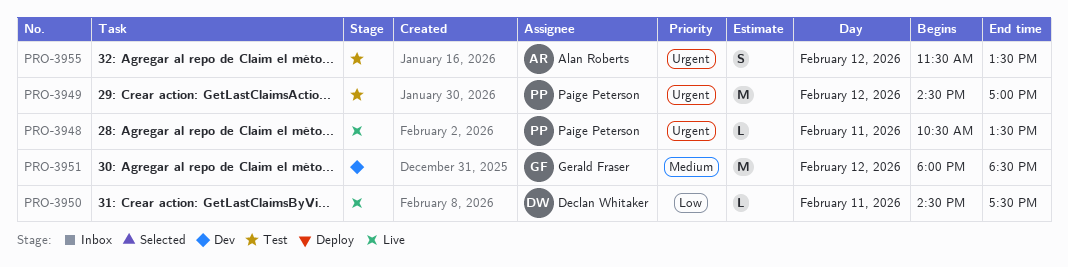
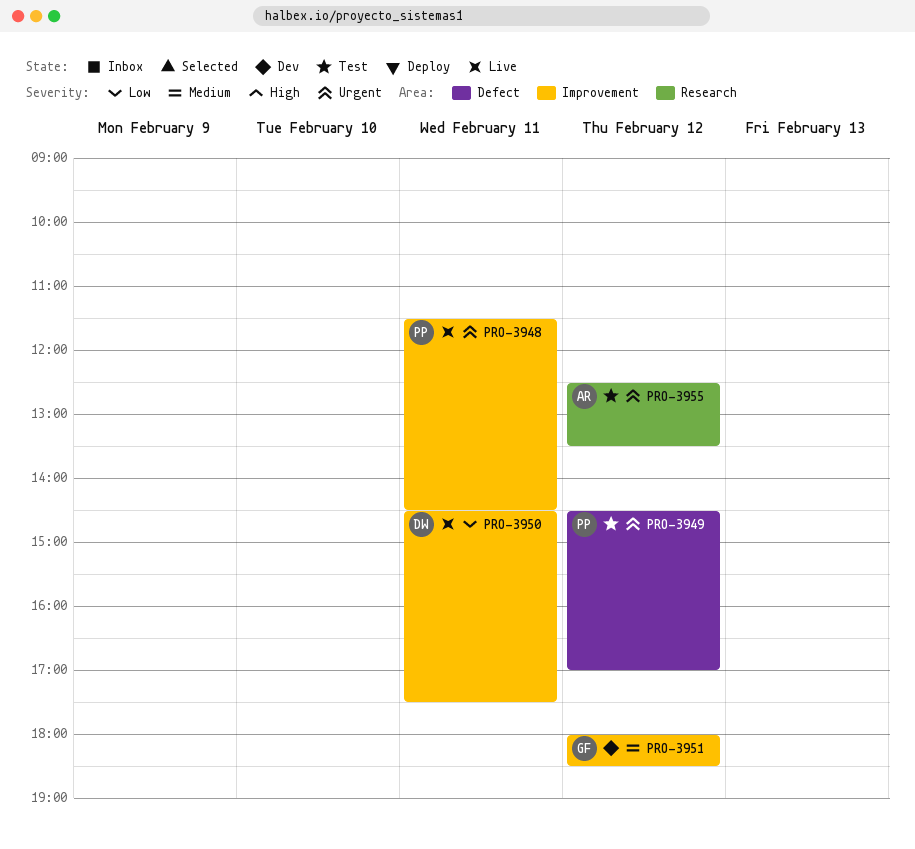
PRO-3948, begins: 10:30 -> 11:30
PRO-3948, ends: 13:30 -> 14:30
PRO-3955, begins: 11:30 -> 12:30

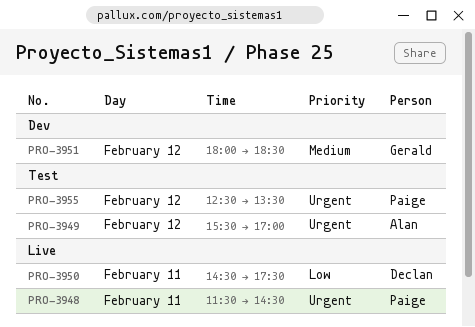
PRO-3949, owner: Paige -> Alan
PRO-3949, begins: 14:30 -> 15:30
PRO-3955, owner: Alan -> Paige

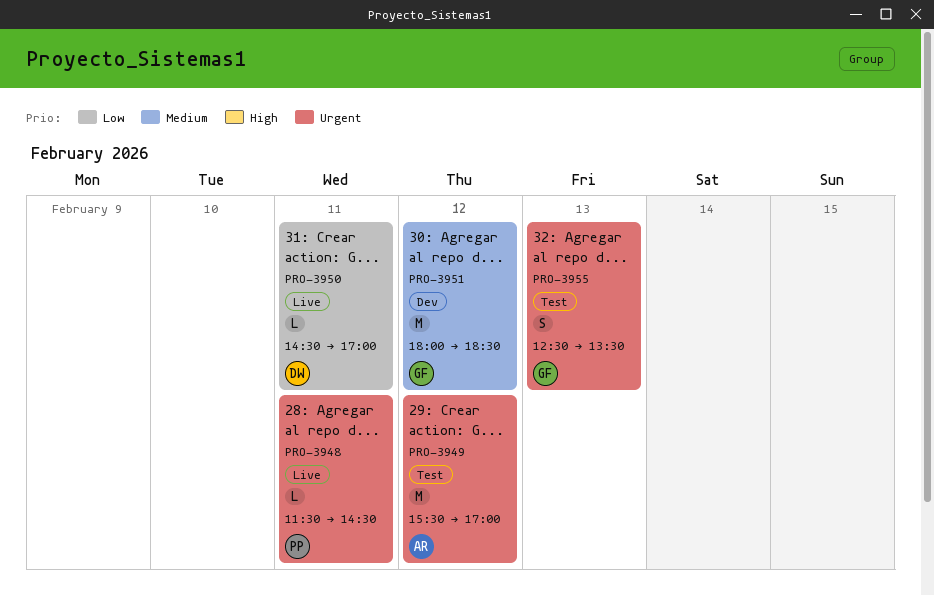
PRO-3950, ends: 17:30 -> 17:00
PRO-3955, owner: Paige -> Gerald
PRO-3955, day: Feb 12 -> Feb 13

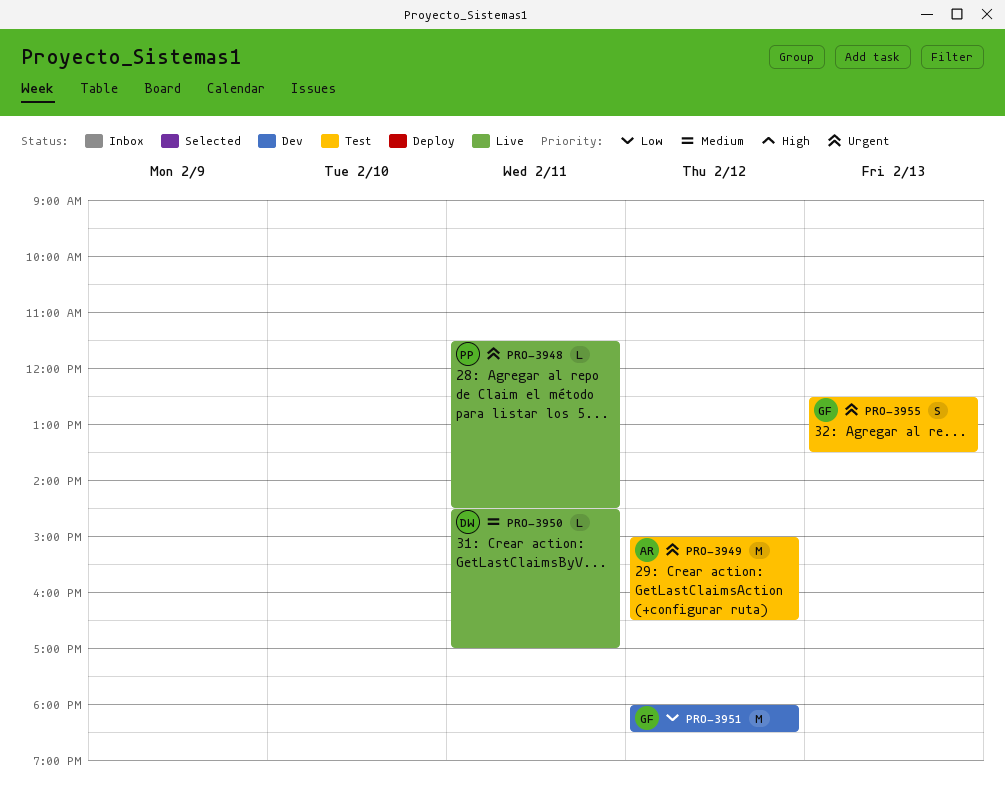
PRO-3949, begins: 15:30 -> 15:00
PRO-3949, ends: 17:00 -> 16:30
PRO-3950, priority: Low -> Medium
PRO-3951, priority: Medium -> Low

